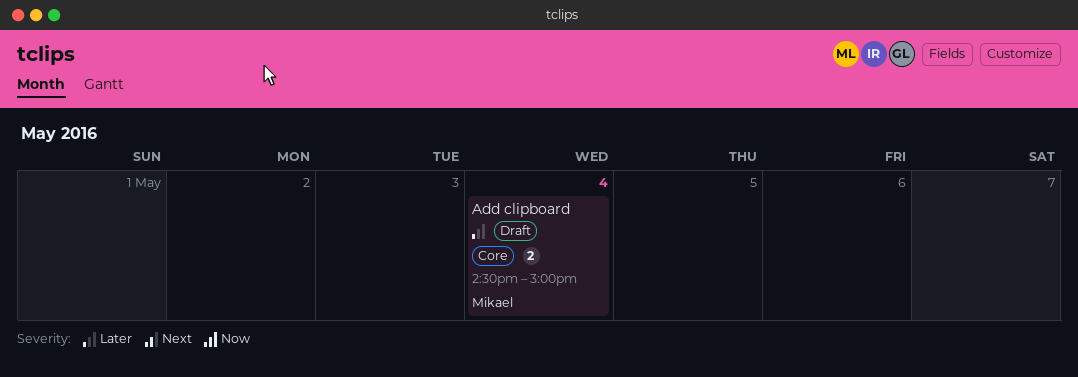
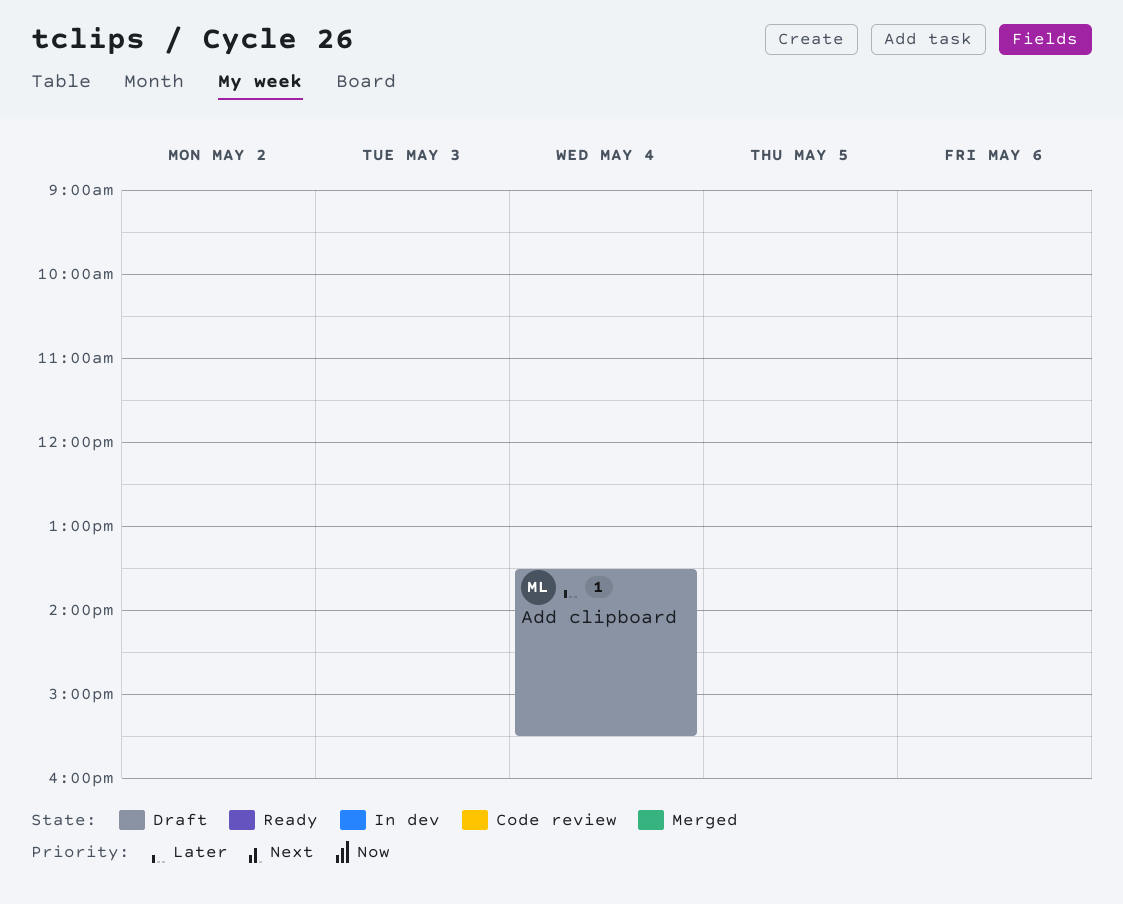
Add clipboard, estimate: 2 -> 1
Add clipboard, begins: 14:30 -> 13:30
Add clipboard, ends: 15:00 -> 15:30

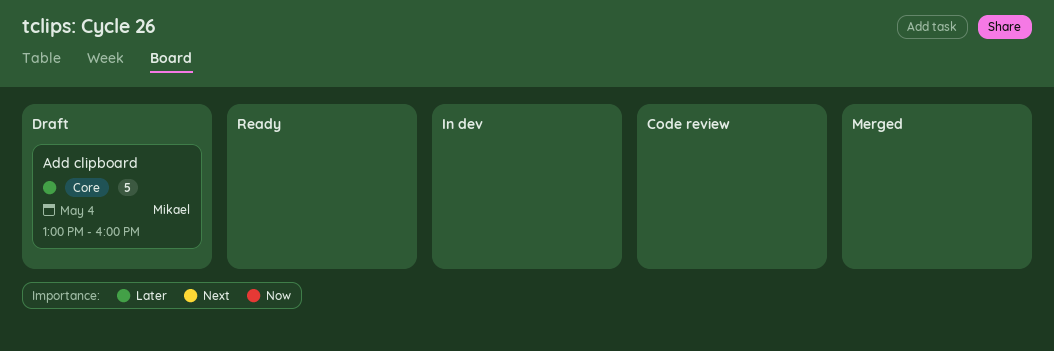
Add clipboard, estimate: 1 -> 5
Add clipboard, begins: 13:30 -> 13:00
Add clipboard, ends: 15:30 -> 16:00

